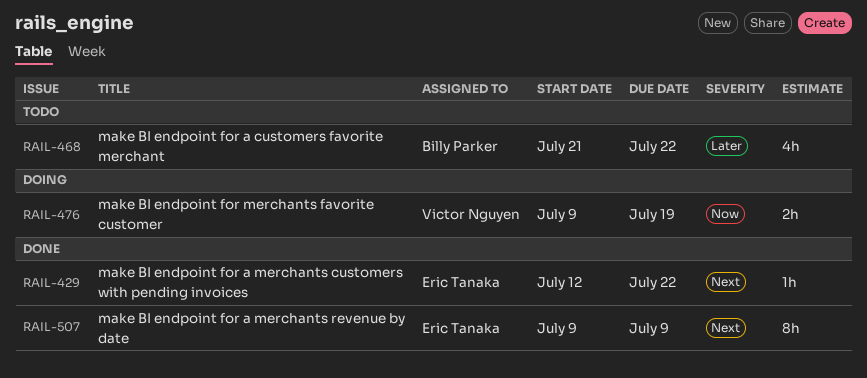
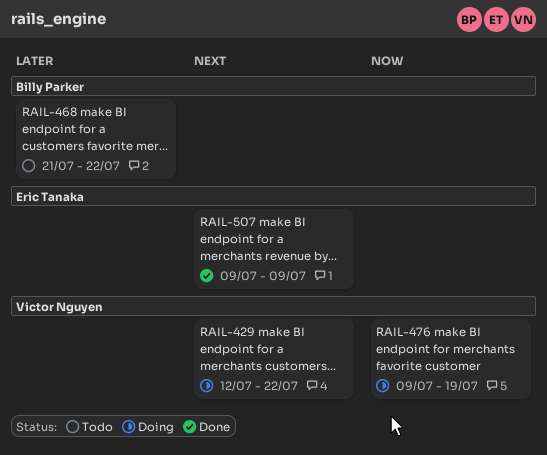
RAIL-429, status: Done -> Doing
RAIL-429, owner: Eric Tanaka -> Victor Nguyen

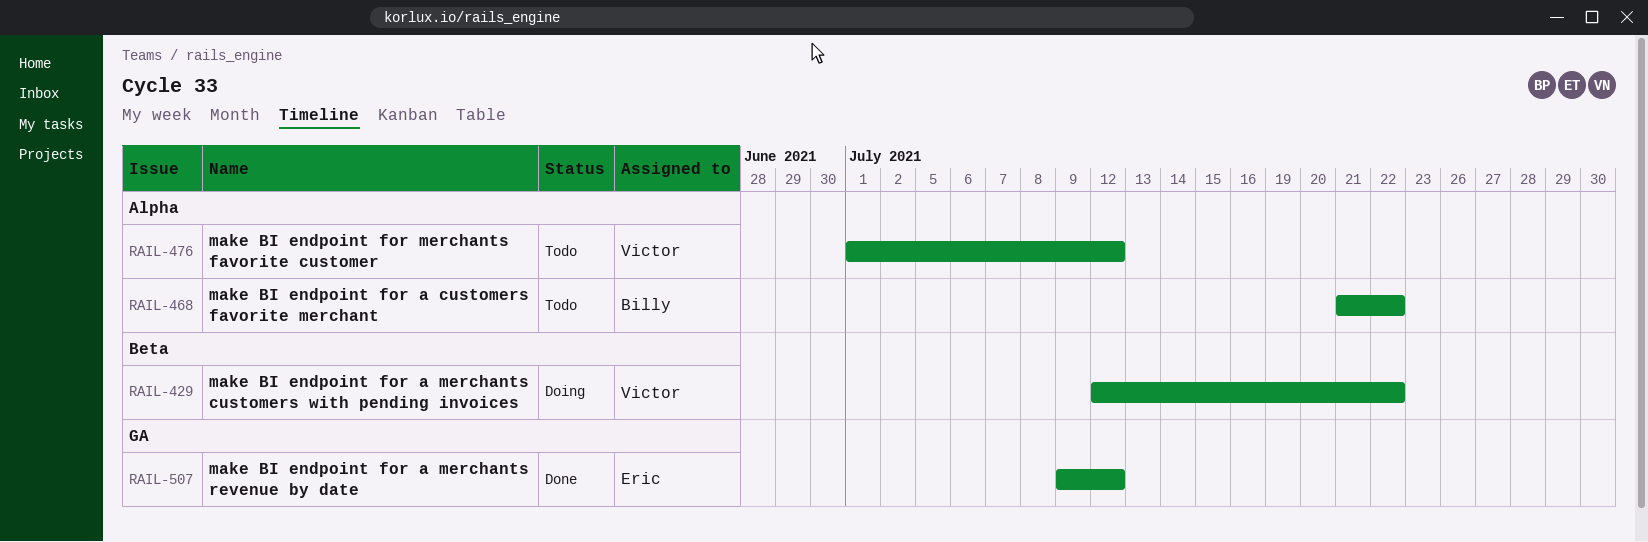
RAIL-476, status: Doing -> Todo
RAIL-476, start: Jul 9 -> Jul 1
RAIL-476, due: Jul 19 -> Jul 12
RAIL-507, due: Jul 9 -> Jul 12

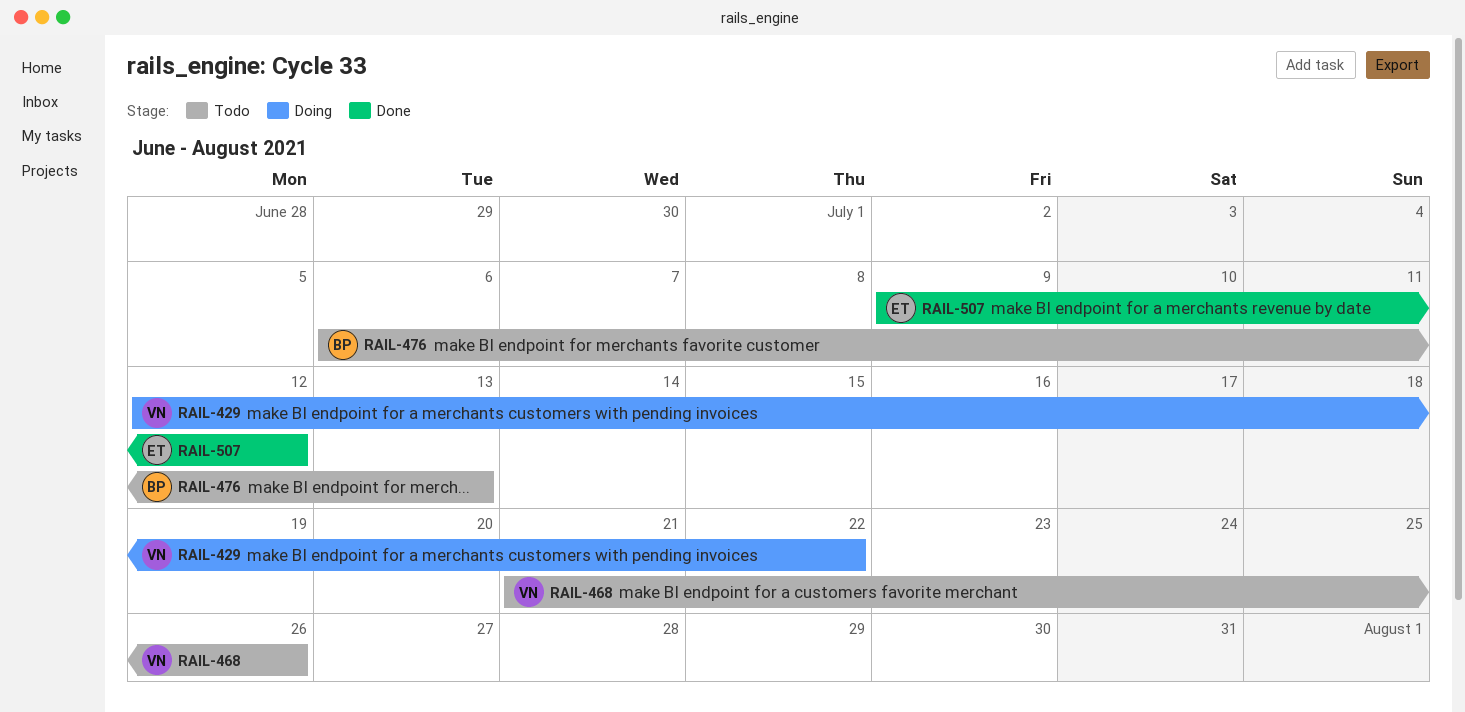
RAIL-468, owner: Billy -> Victor
RAIL-468, due: Jul 22 -> Jul 26
RAIL-476, owner: Victor -> Billy
RAIL-476, start: Jul 1 -> Jul 6
RAIL-476, due: Jul 12 -> Jul 13

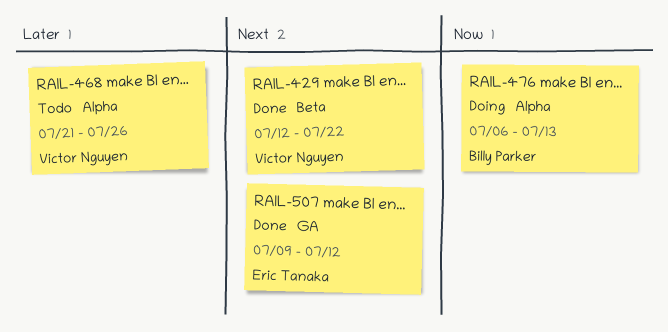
RAIL-429, status: Doing -> Done
RAIL-476, status: Todo -> Doing

